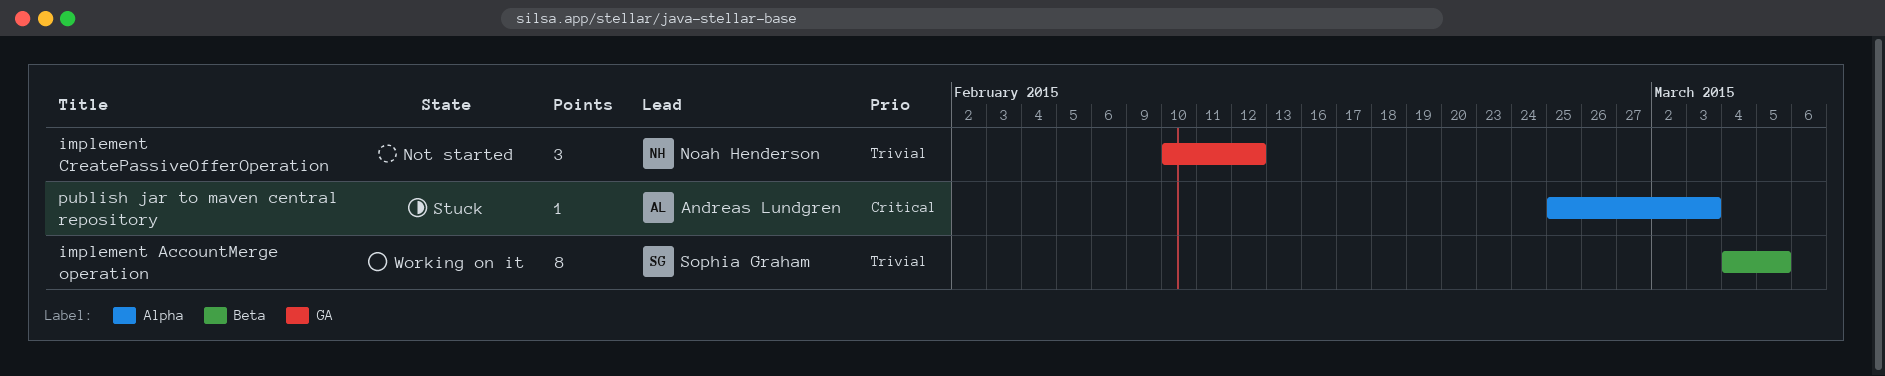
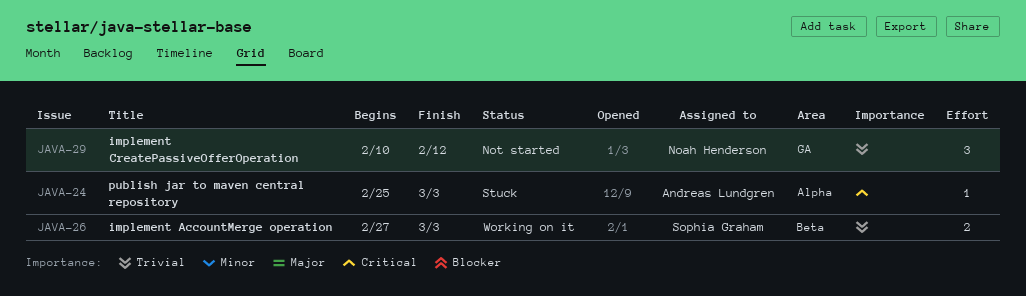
implement AccountMerge operation, estimate: 8 -> 2
implement AccountMerge operation, start: Mar 4 -> Feb 27
implement AccountMerge operation, due: Mar 5 -> Mar 3

